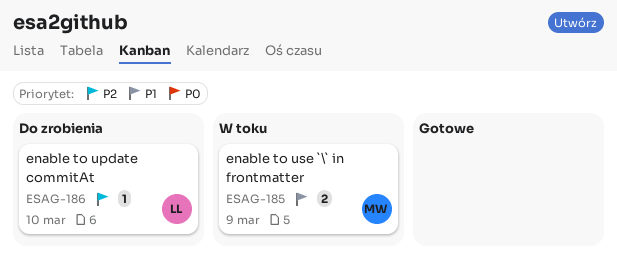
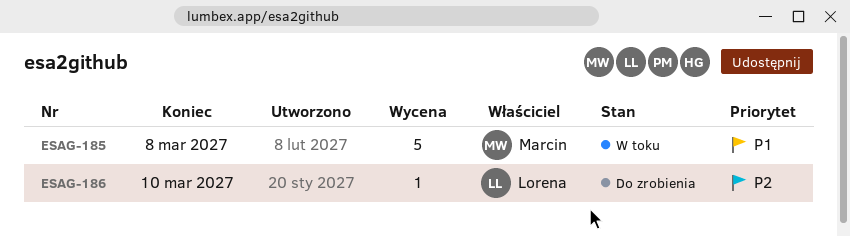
ESAG-185, estimate: 2 -> 5
ESAG-185, due: Mar 9 -> Mar 8

